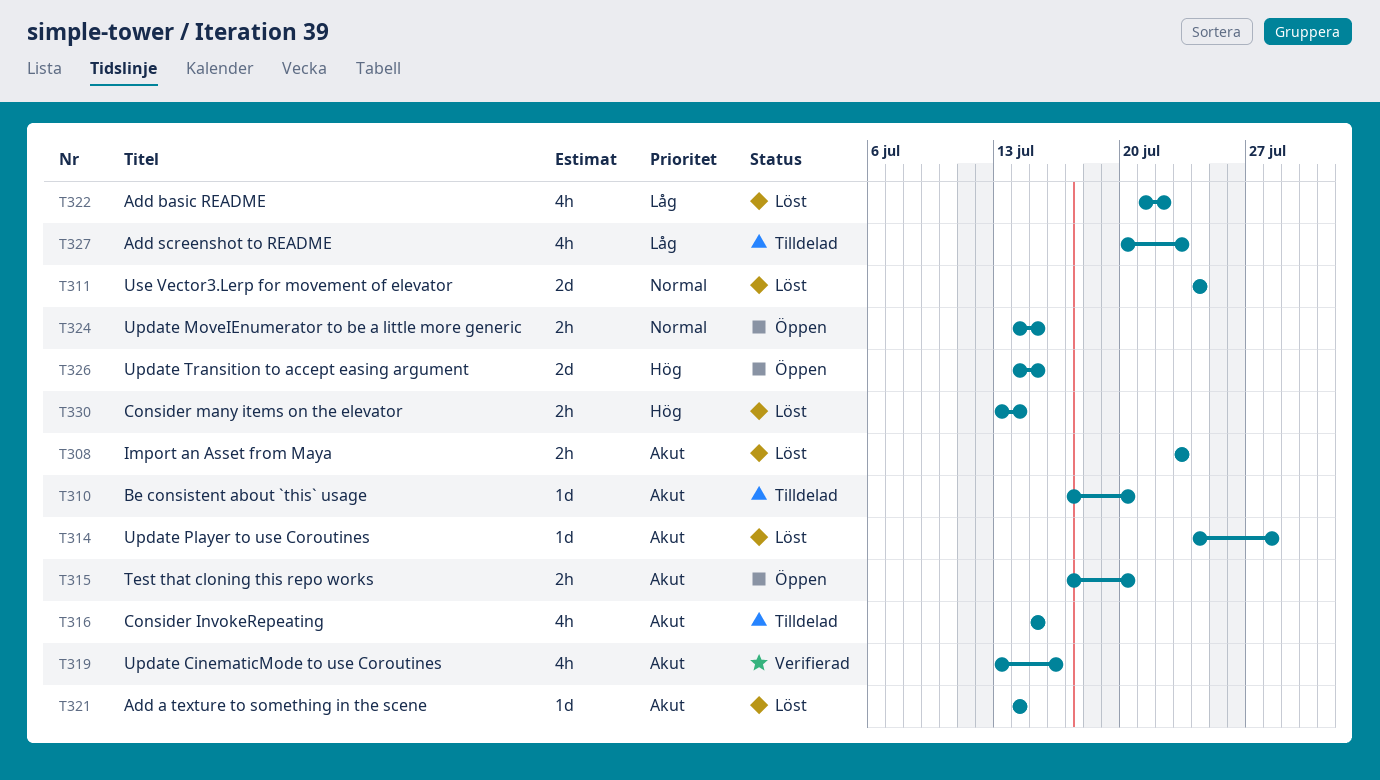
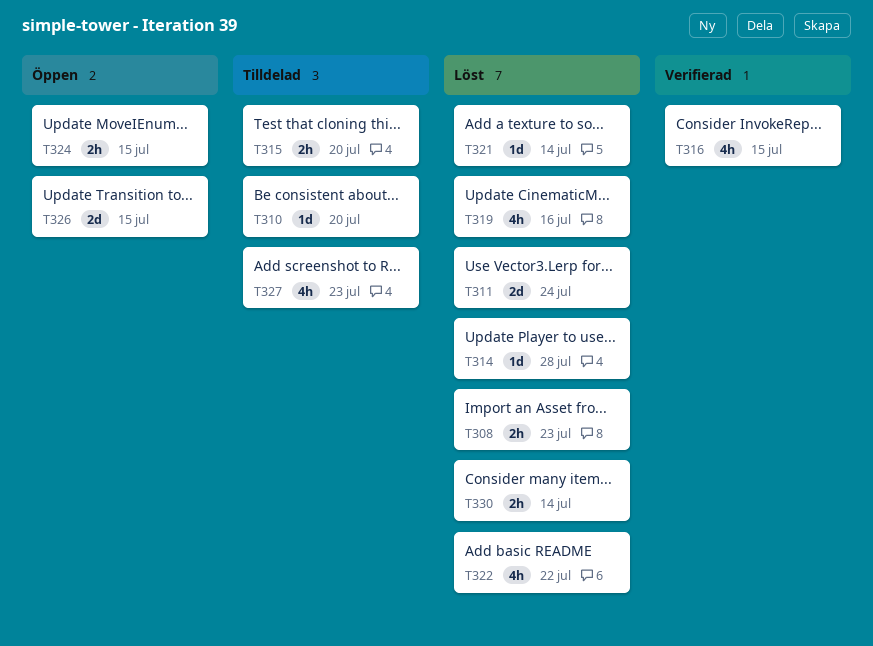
T315, status: Öppen -> Tilldelad
T316, status: Tilldelad -> Verifierad
T319, status: Verifierad -> Löst

